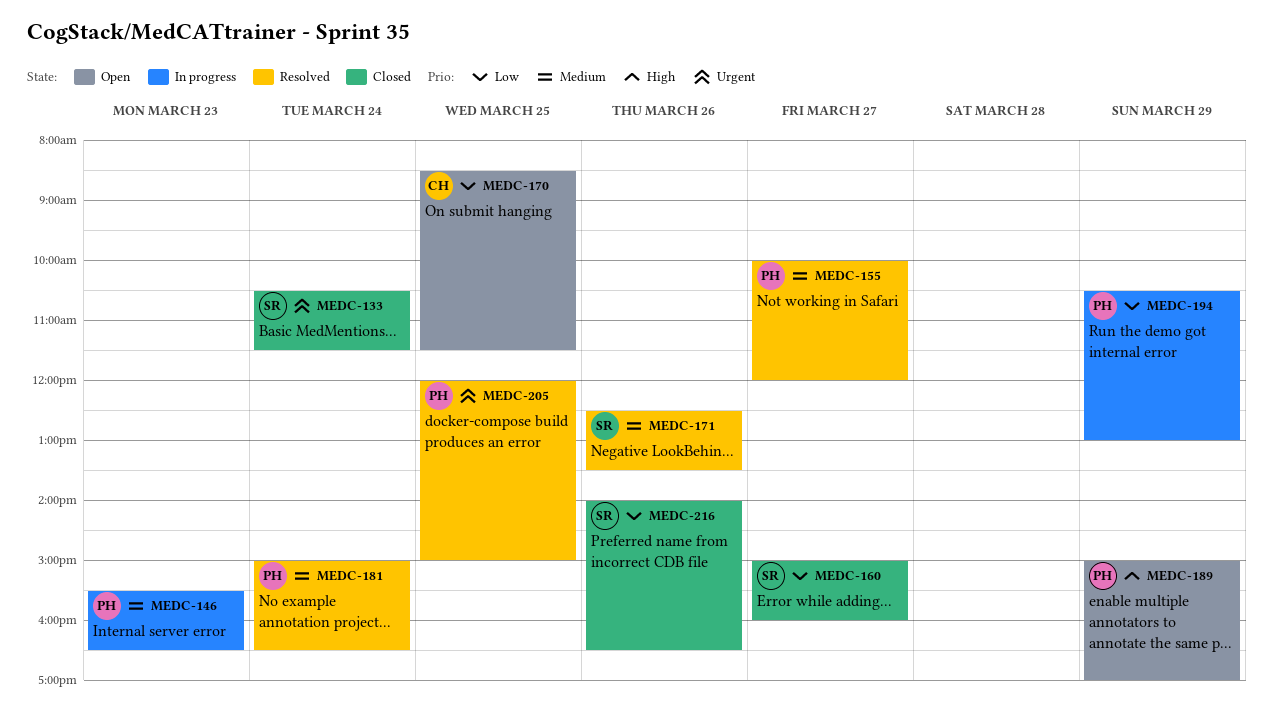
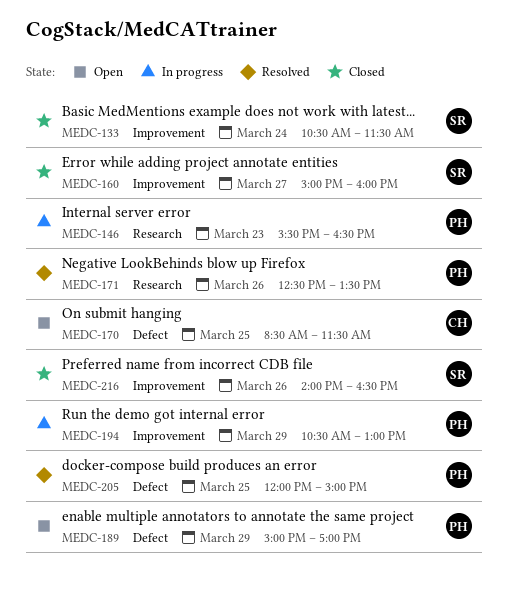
MEDC-155: present -> none
MEDC-171, owner: SR -> PH
MEDC-181: present -> none

